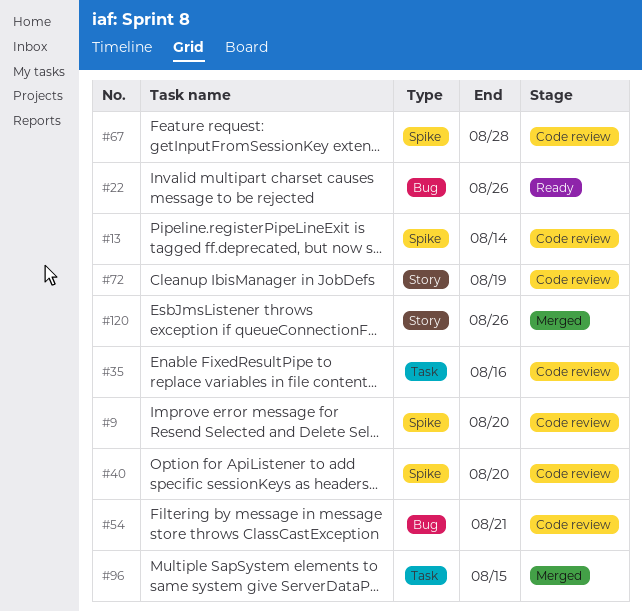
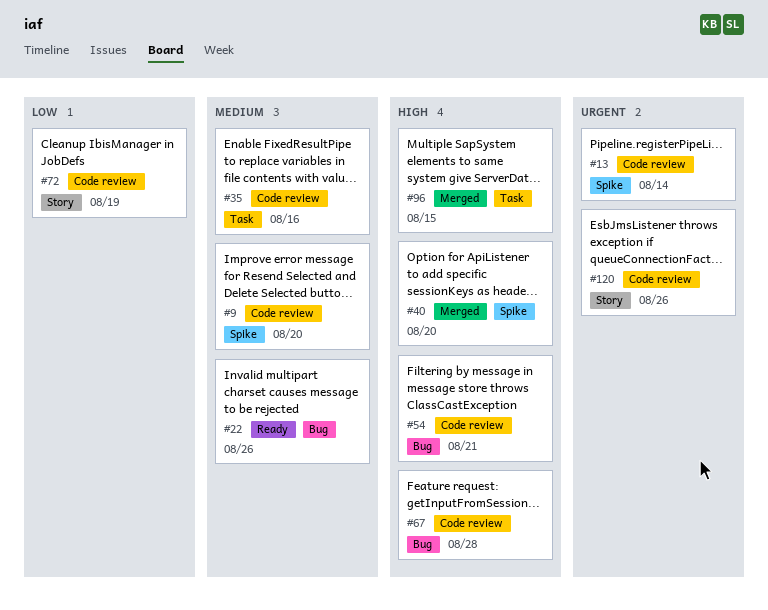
#40, status: Code review -> Merged
#67, label: Spike -> Bug
#120, status: Merged -> Code review

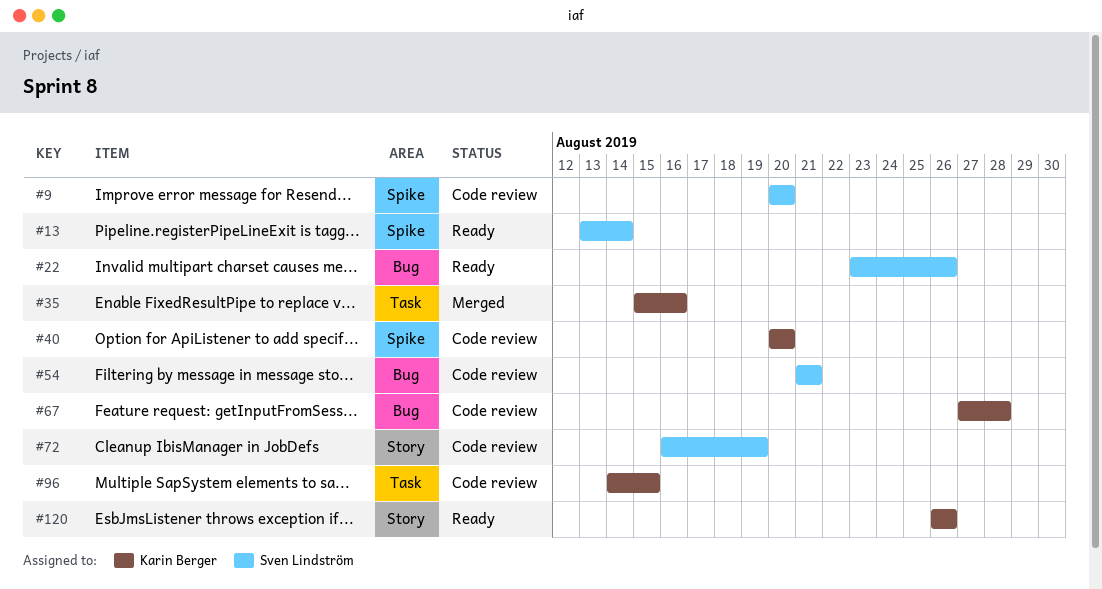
#13, status: Code review -> Ready
#35, status: Code review -> Merged
#40, status: Merged -> Code review
#96, status: Merged -> Code review
#120, status: Code review -> Ready

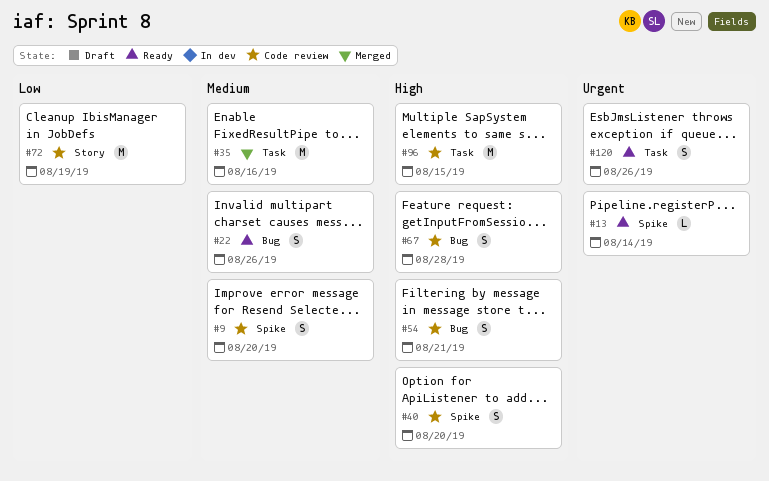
#120, label: Story -> Task

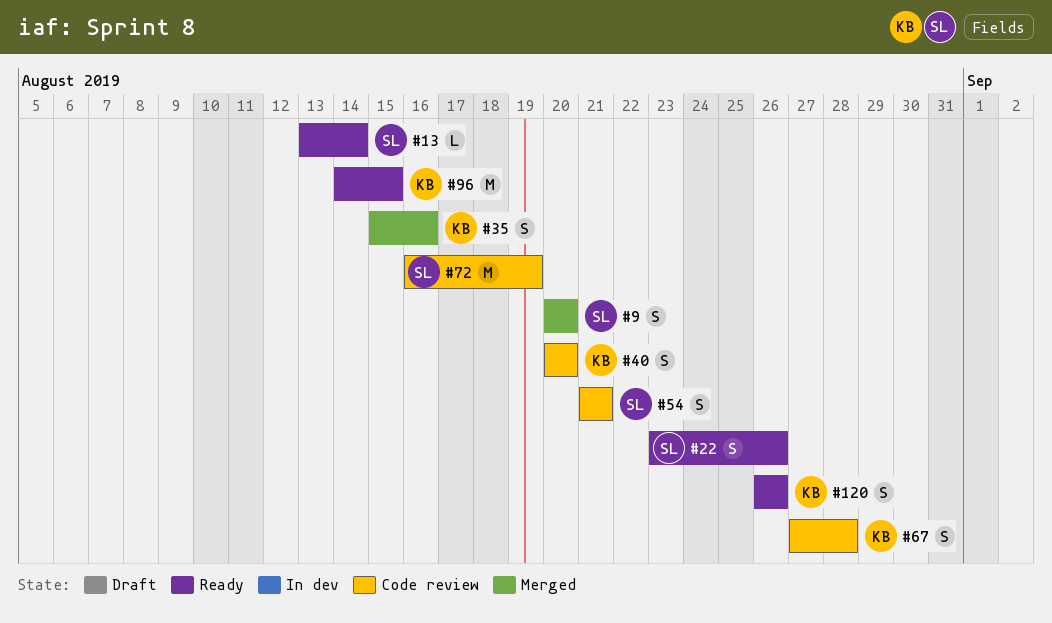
#9, status: Code review -> Merged
#35, estimate: M -> S
#96, status: Code review -> Ready

